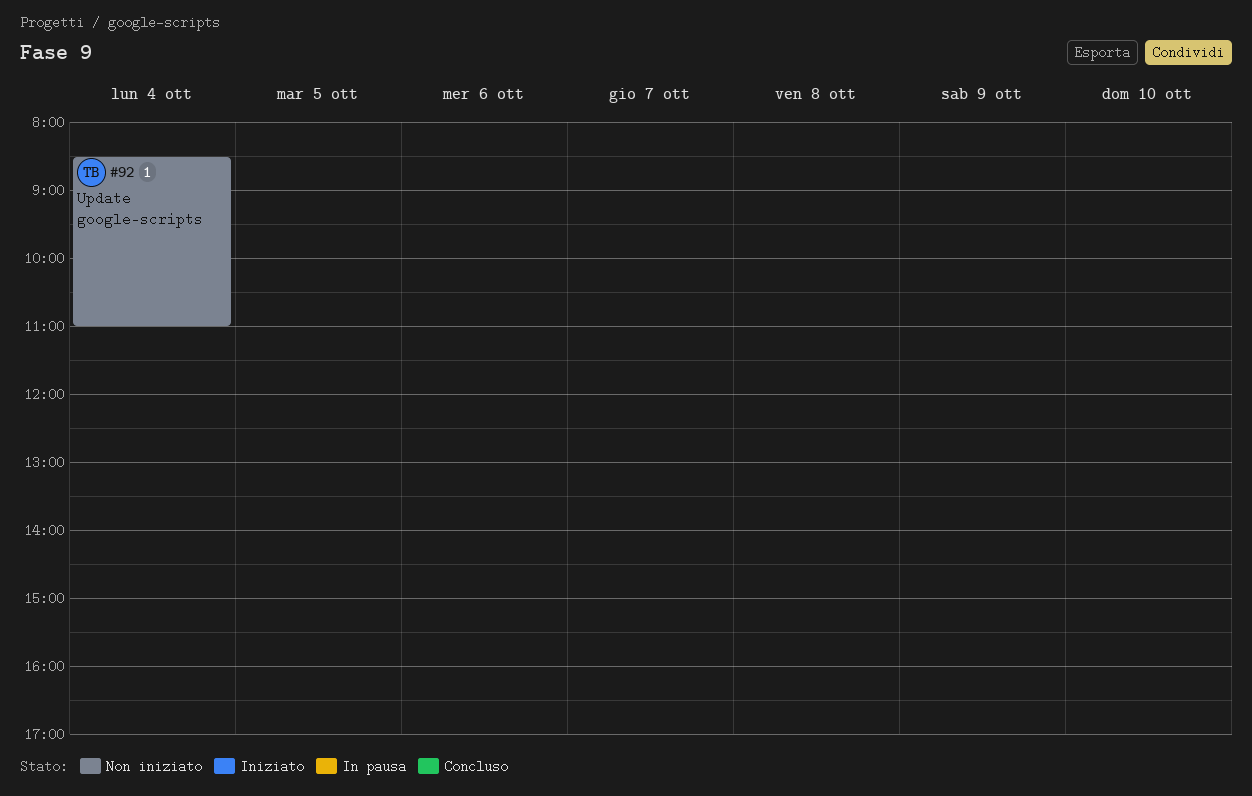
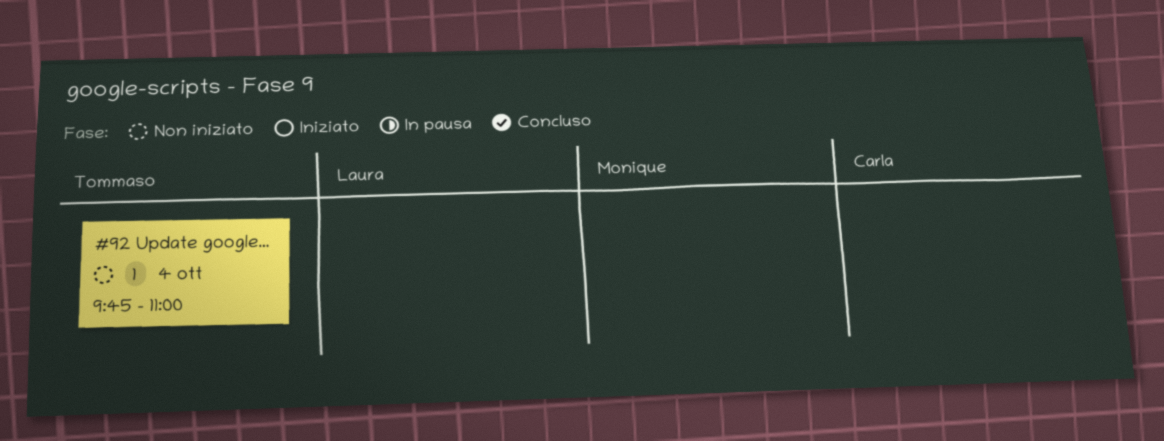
#92, begins: 08:30 -> 09:45

